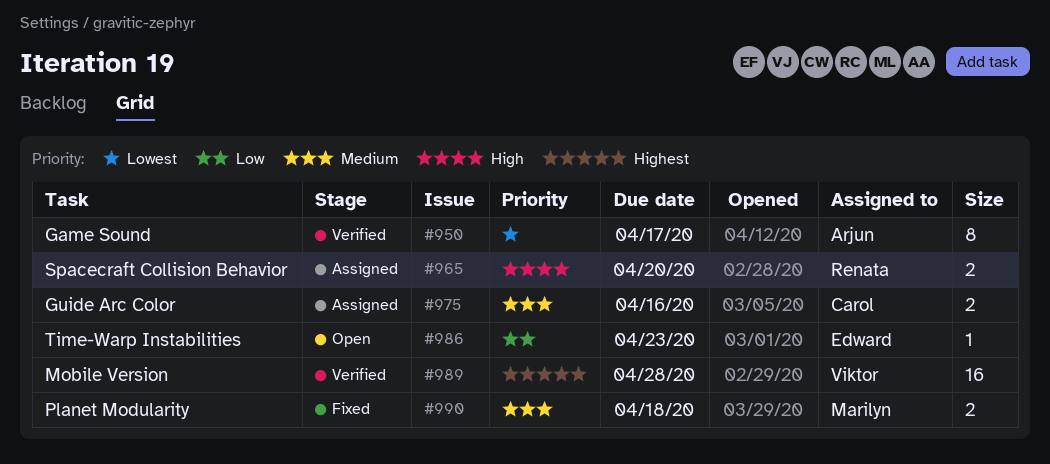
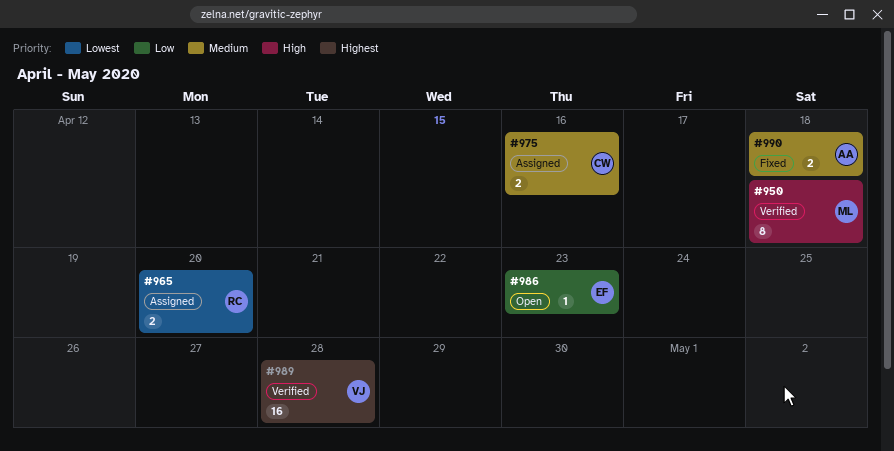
#950, owner: Arjun -> Marilyn
#950, priority: Lowest -> High
#950, due: Apr 17 -> Apr 18
#965, priority: High -> Lowest
#990, owner: Marilyn -> Arjun

